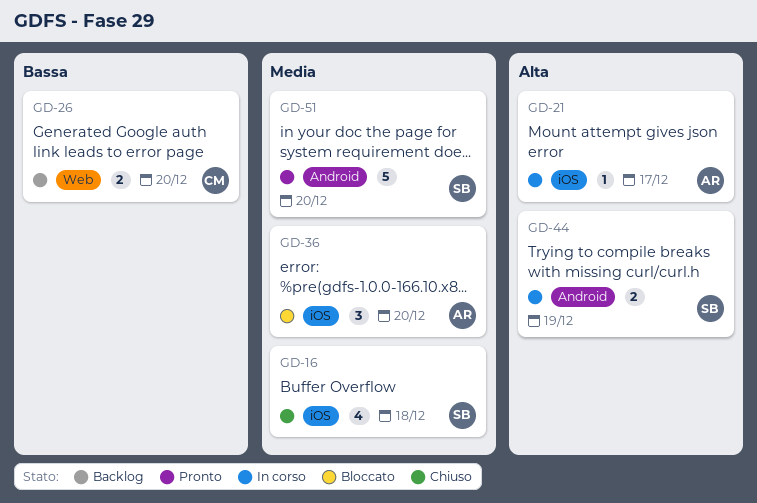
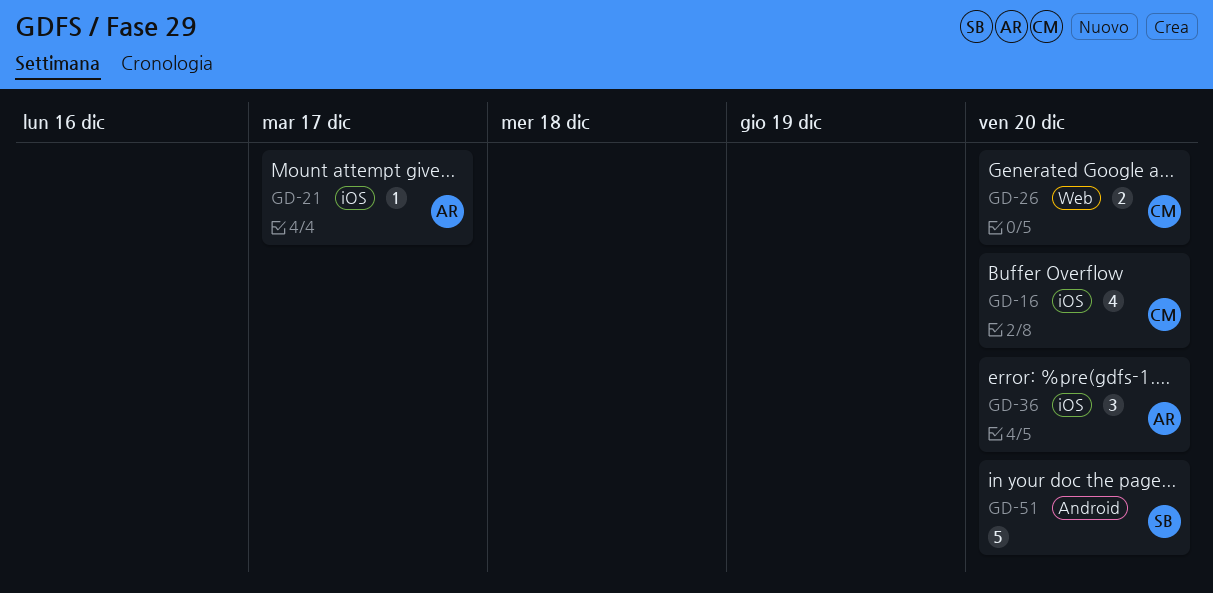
GD-16, owner: SB -> CM
GD-16, due: Dec 18 -> Dec 20
GD-44: present -> none

